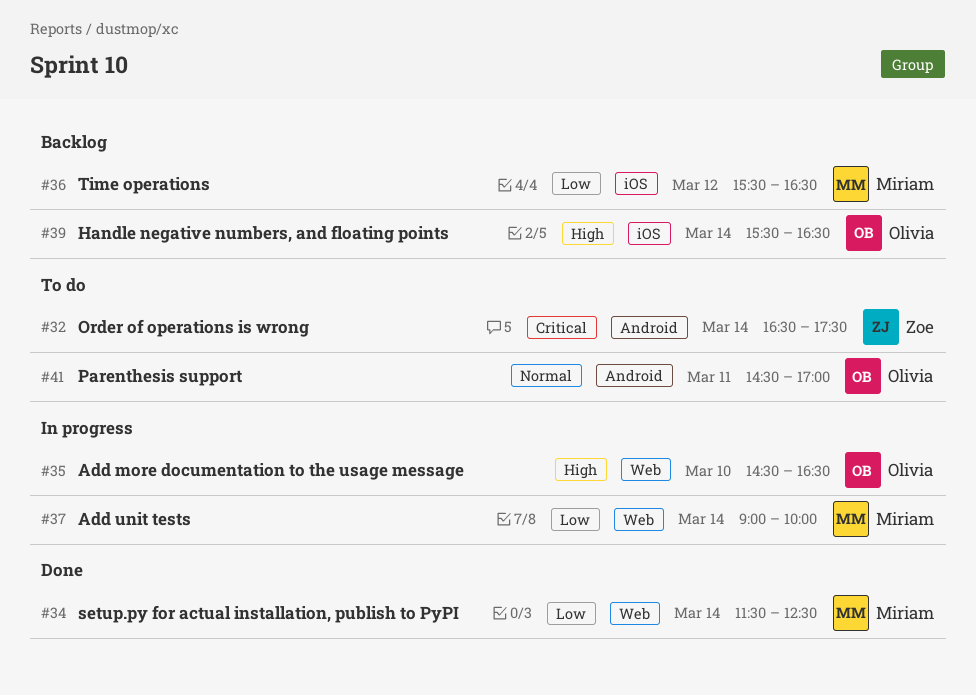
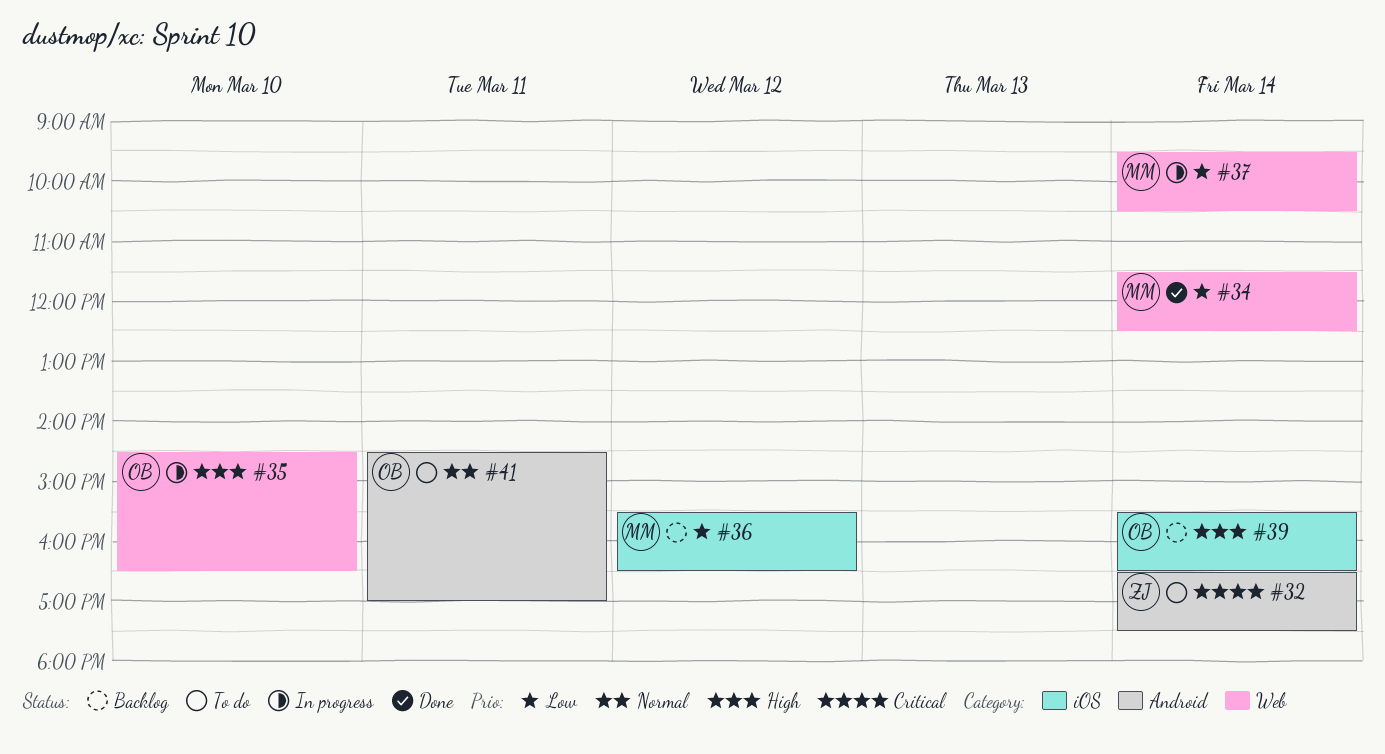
#37, begins: 09:00 -> 09:30
#37, ends: 10:00 -> 10:30

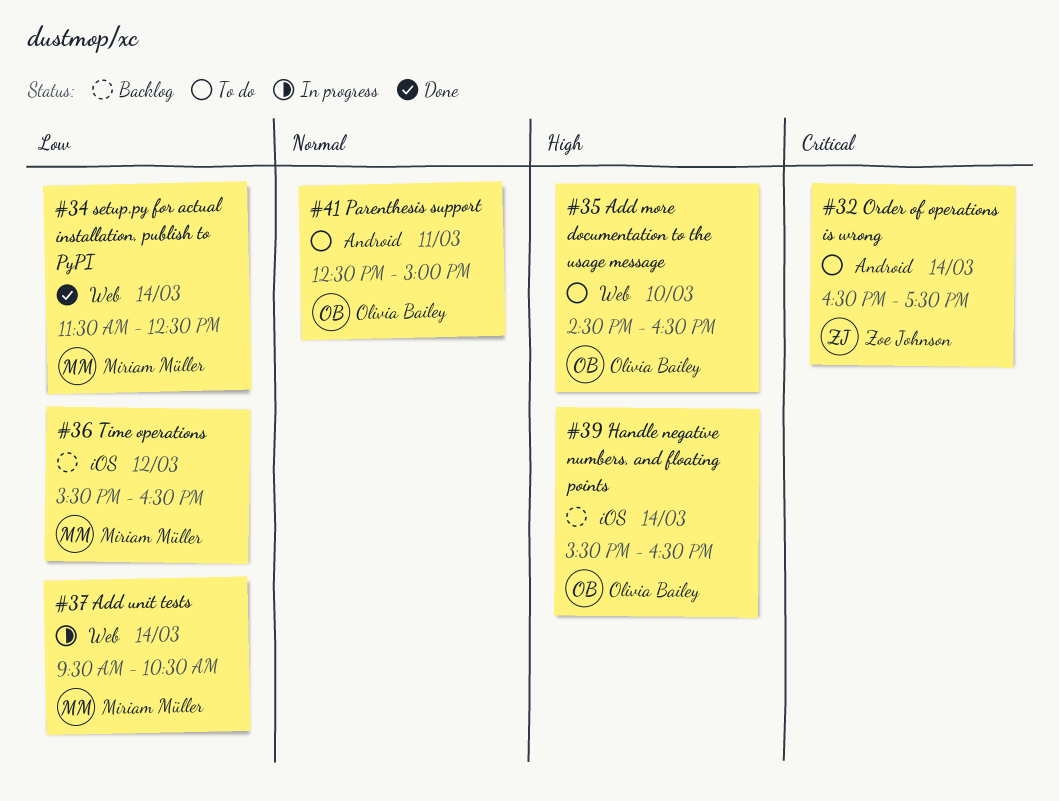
#35, status: In progress -> To do
#41, begins: 14:30 -> 12:30
#41, ends: 17:00 -> 15:00

